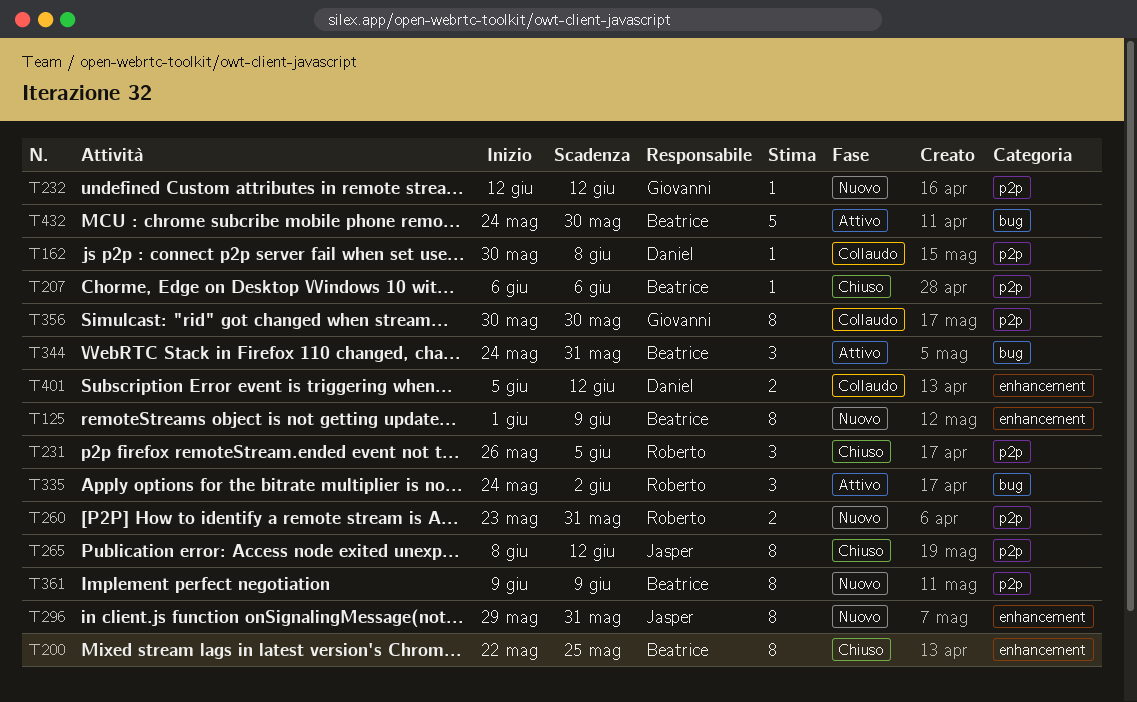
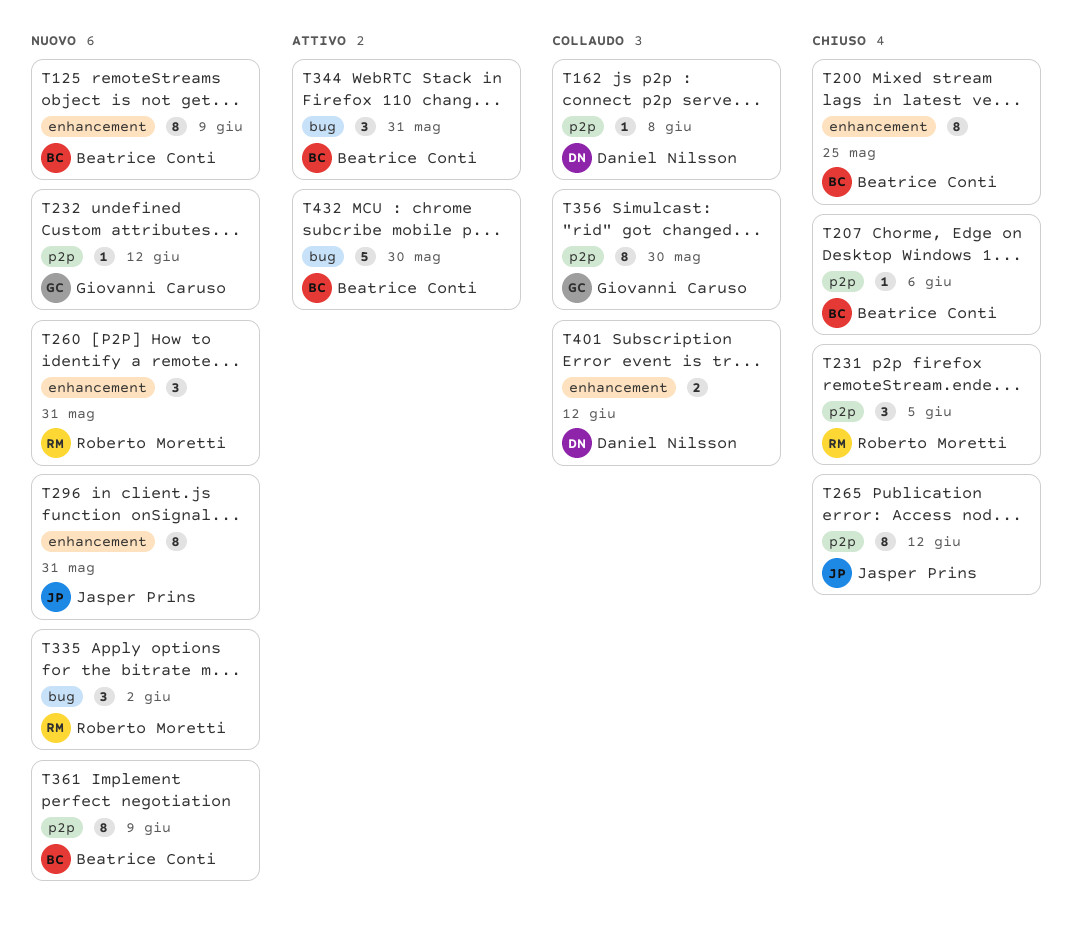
T260, label: p2p -> enhancement
T260, estimate: 2 -> 3
T335, status: Attivo -> Nuovo

